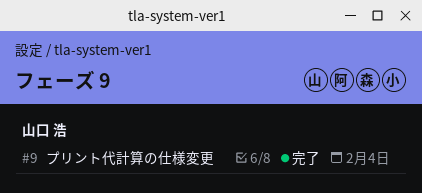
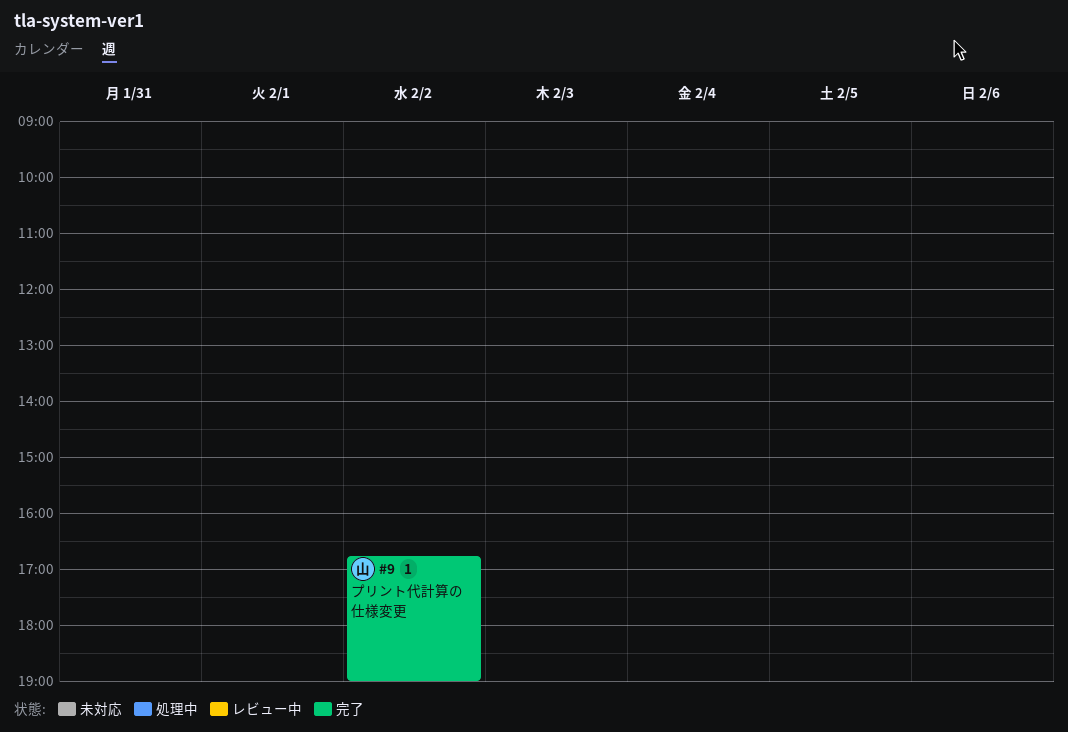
#9, day: Feb 4 -> Feb 2

